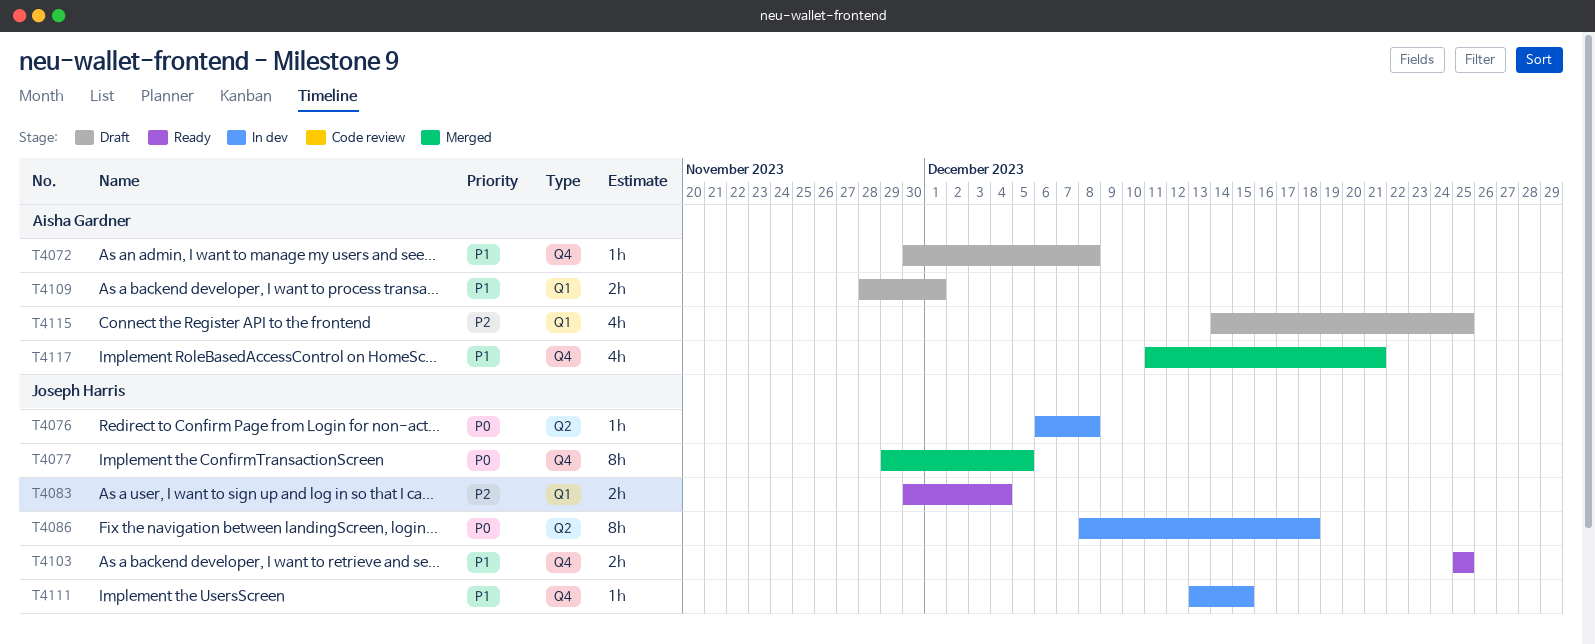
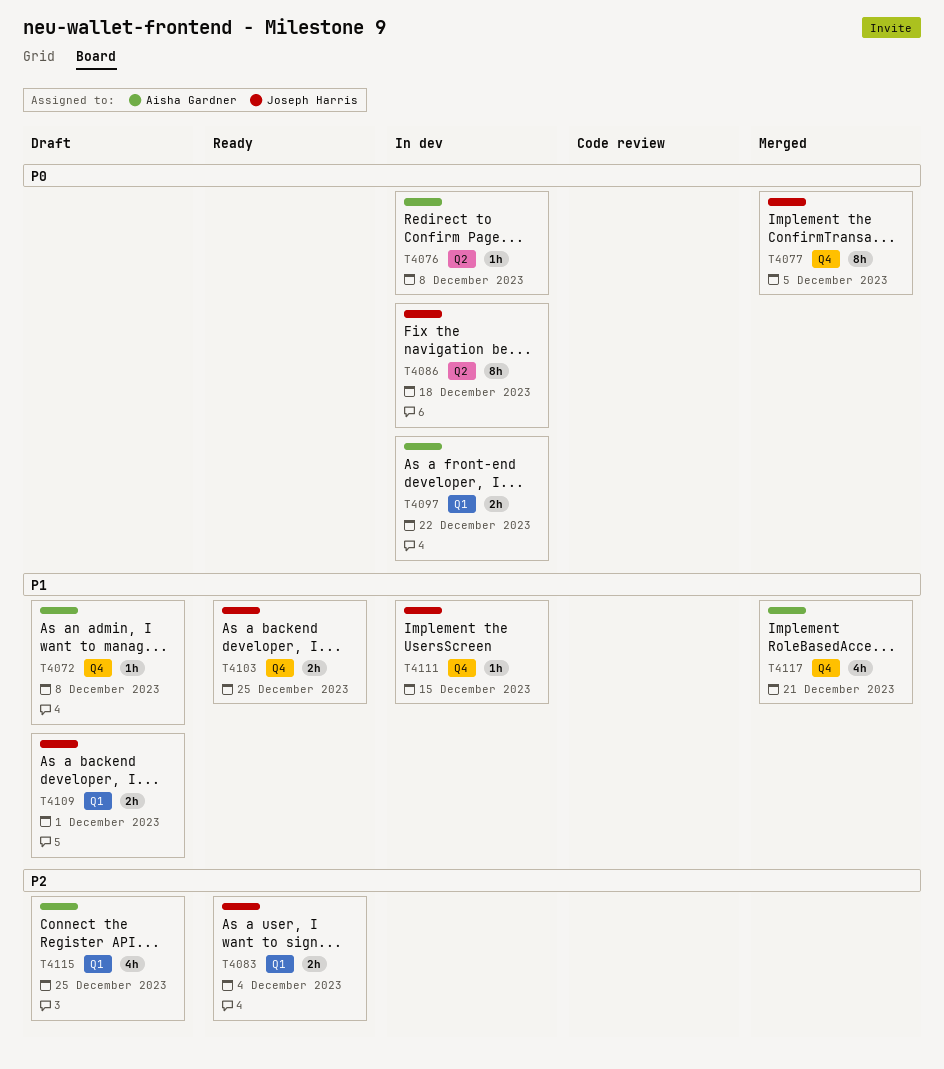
T4076, owner: Joseph Harris -> Aisha Gardner
T4097: none -> present
T4109, owner: Aisha Gardner -> Joseph Harris

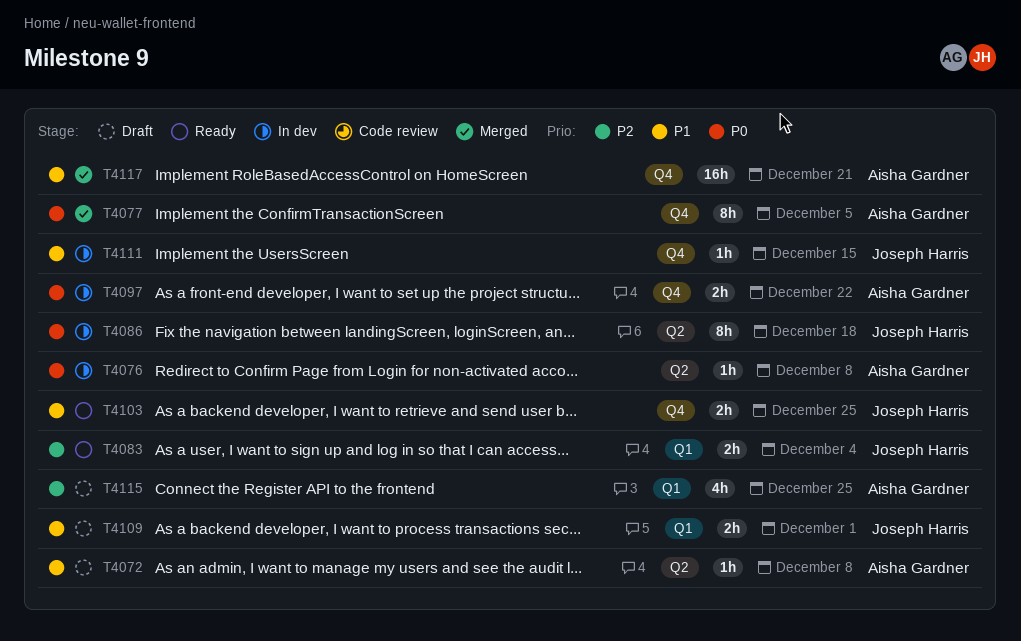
T4072, label: Q4 -> Q2
T4077, owner: Joseph Harris -> Aisha Gardner
T4097, label: Q1 -> Q4
T4117, estimate: 4h -> 16h

